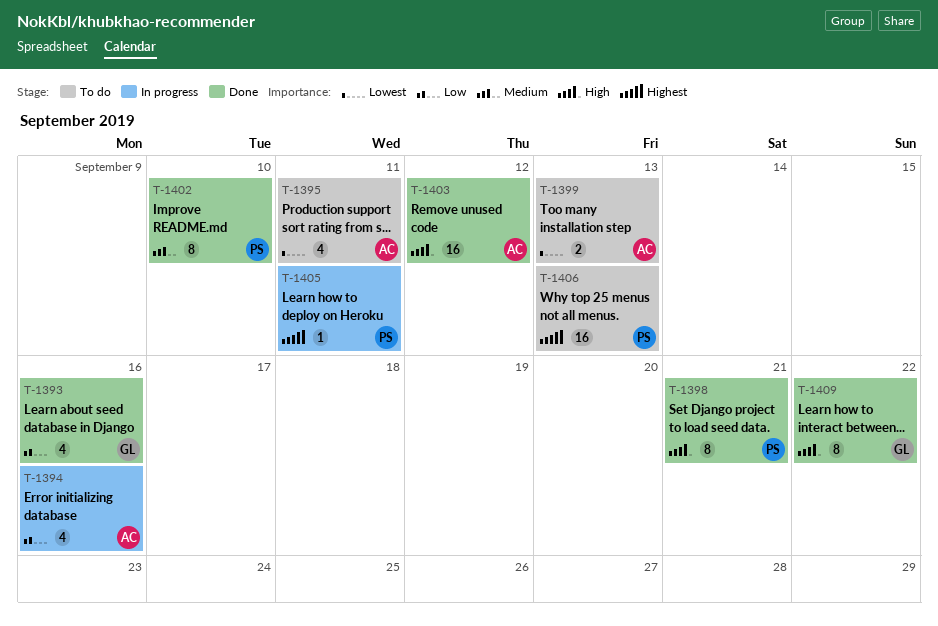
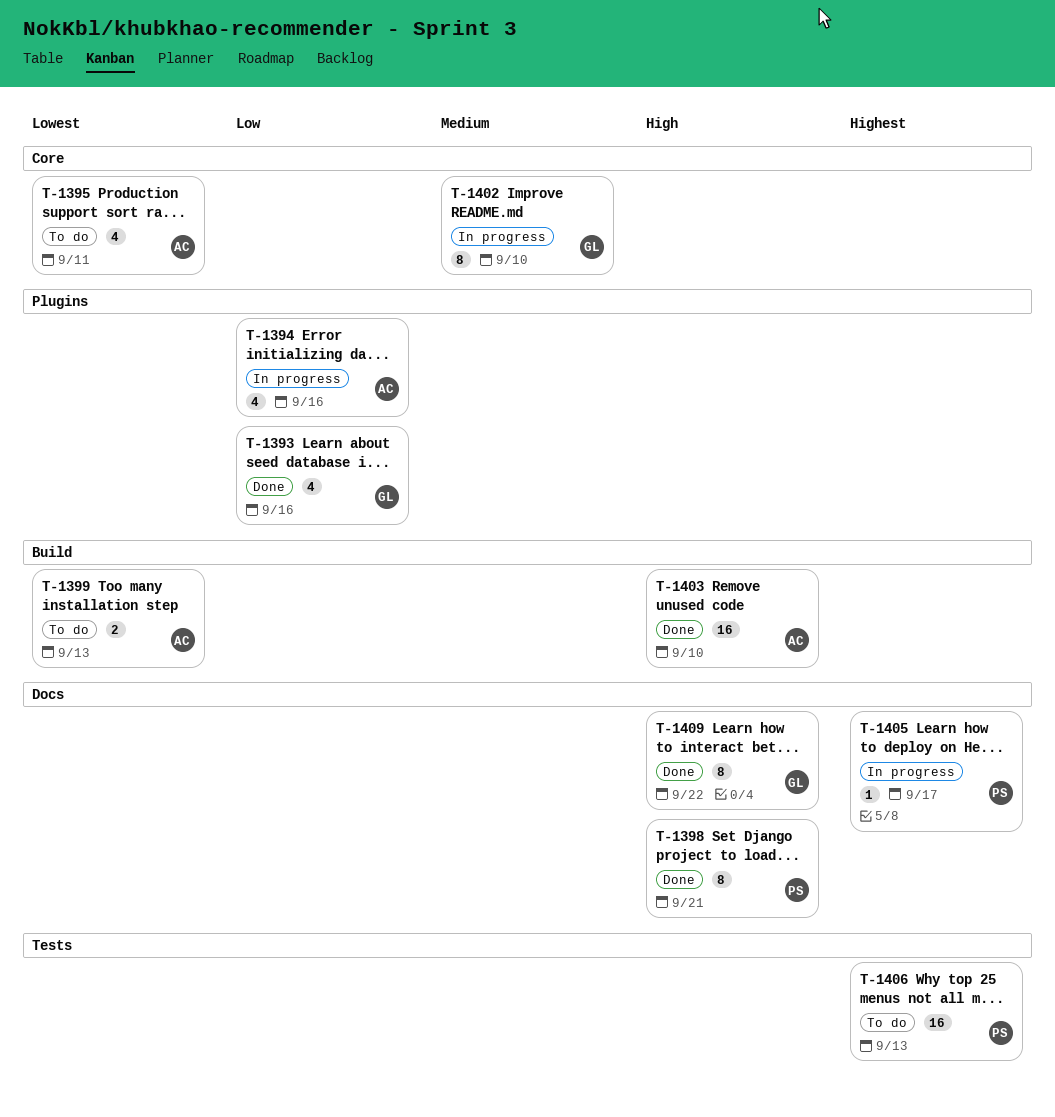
T-1402, status: Done -> In progress
T-1402, owner: PS -> GL
T-1403, due: Sep 12 -> Sep 10
T-1405, due: Sep 11 -> Sep 17

